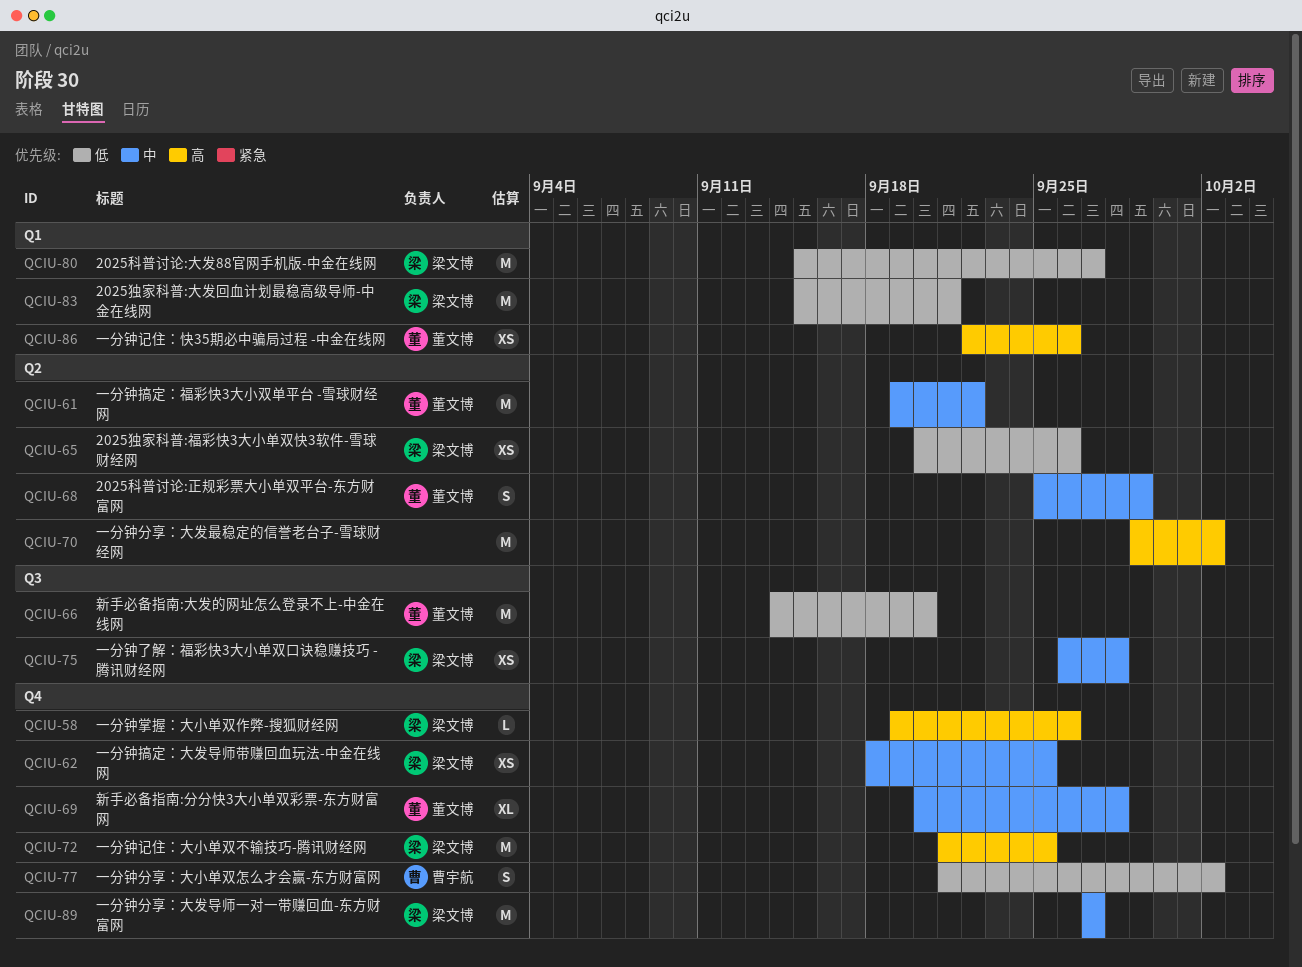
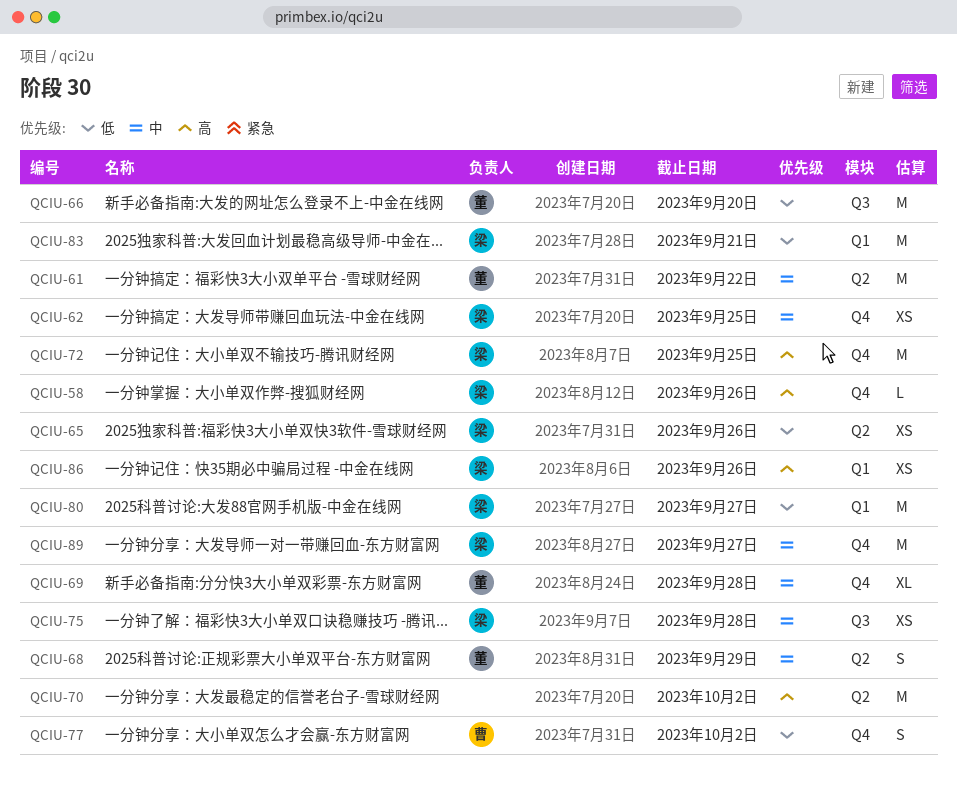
QCIU-86, owner: 董文博 -> 梁文博

